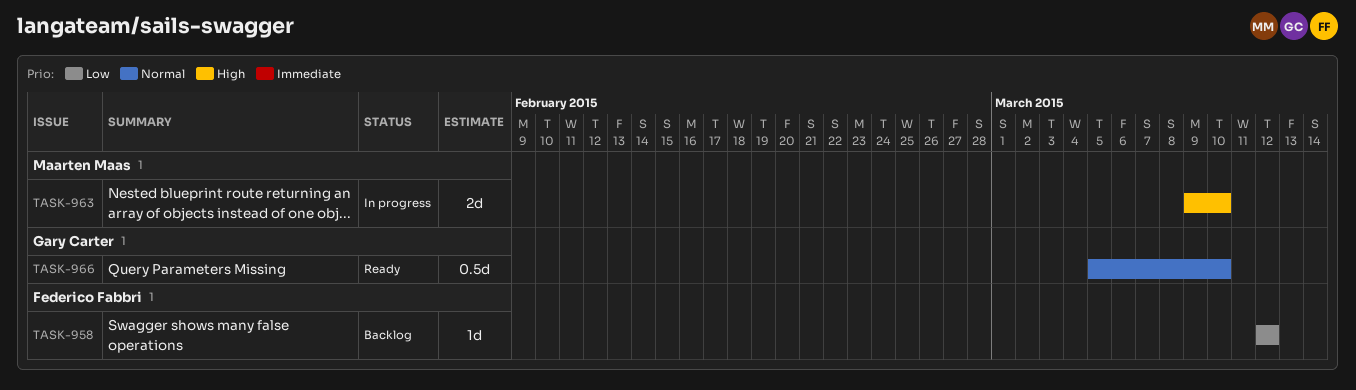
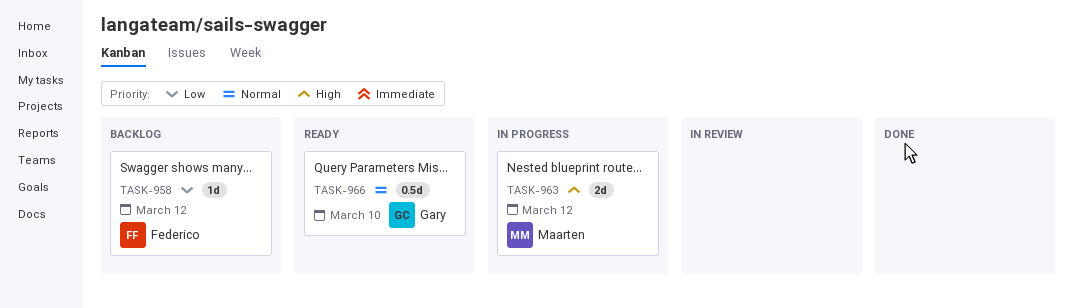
TASK-963, due: Mar 10 -> Mar 12

